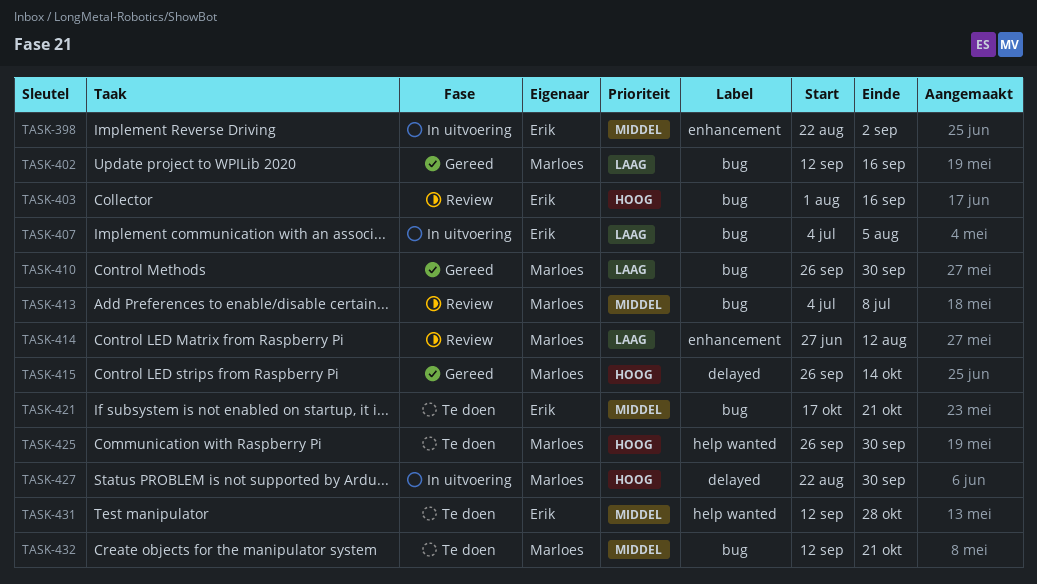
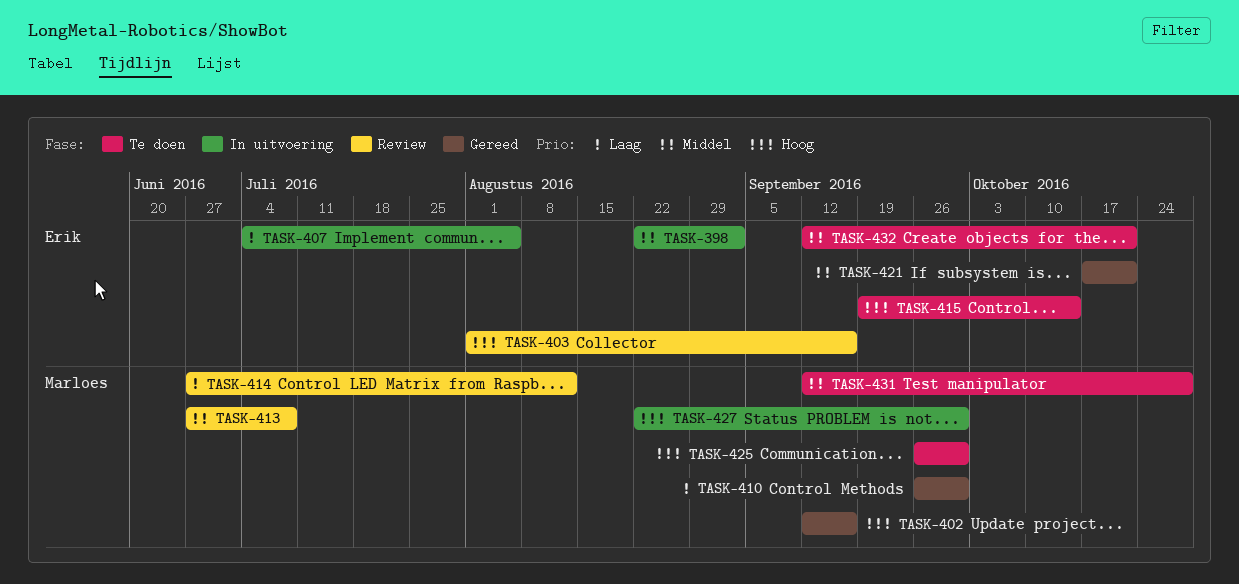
TASK-402, priority: Laag -> Hoog
TASK-413, start: Jul 4 -> Jun 27
TASK-415, status: Gereed -> Te doen
TASK-415, owner: Marloes -> Erik
TASK-415, start: Sep 26 -> Sep 19
TASK-421, status: Te doen -> Gereed
TASK-431, owner: Erik -> Marloes
TASK-432, owner: Marloes -> Erik

